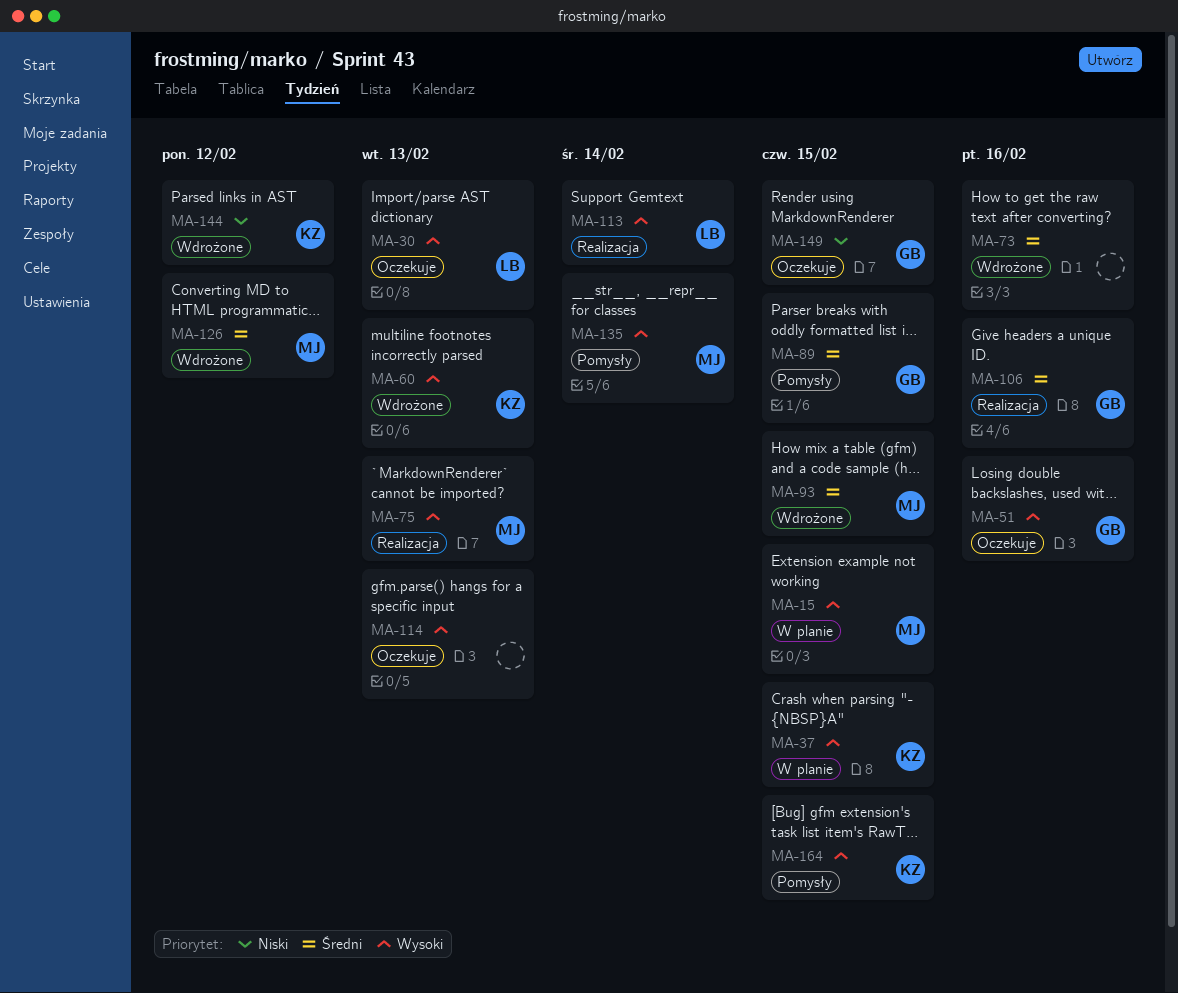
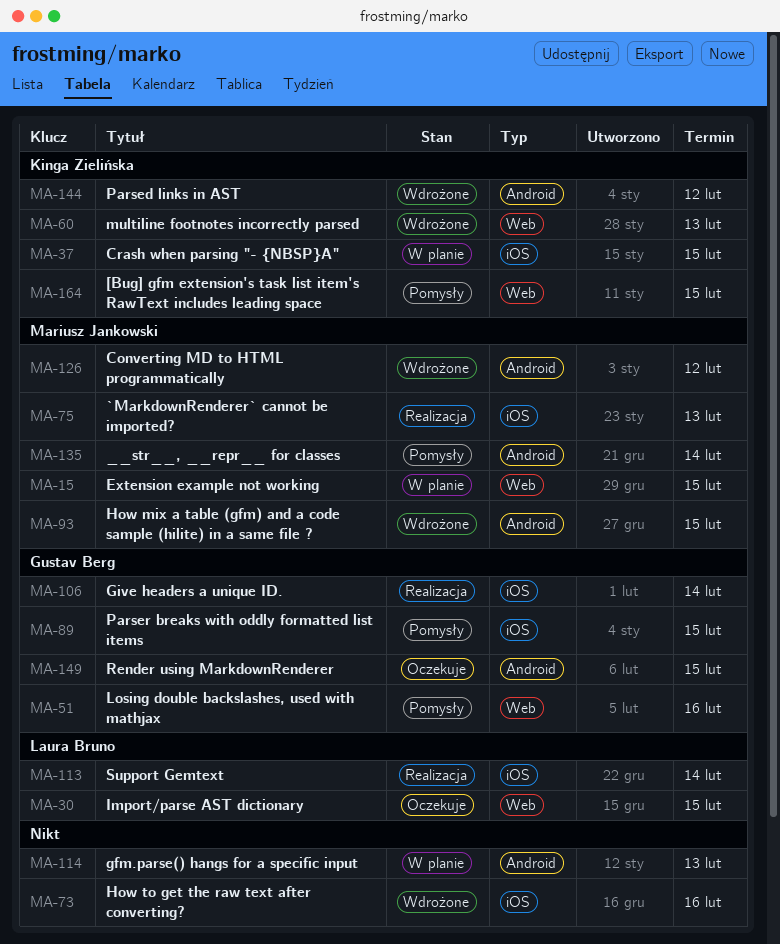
MA-30, due: Feb 13 -> Feb 15
MA-51, status: Oczekuje -> Pomysły
MA-106, due: Feb 16 -> Feb 14
MA-114, status: Oczekuje -> W planie

